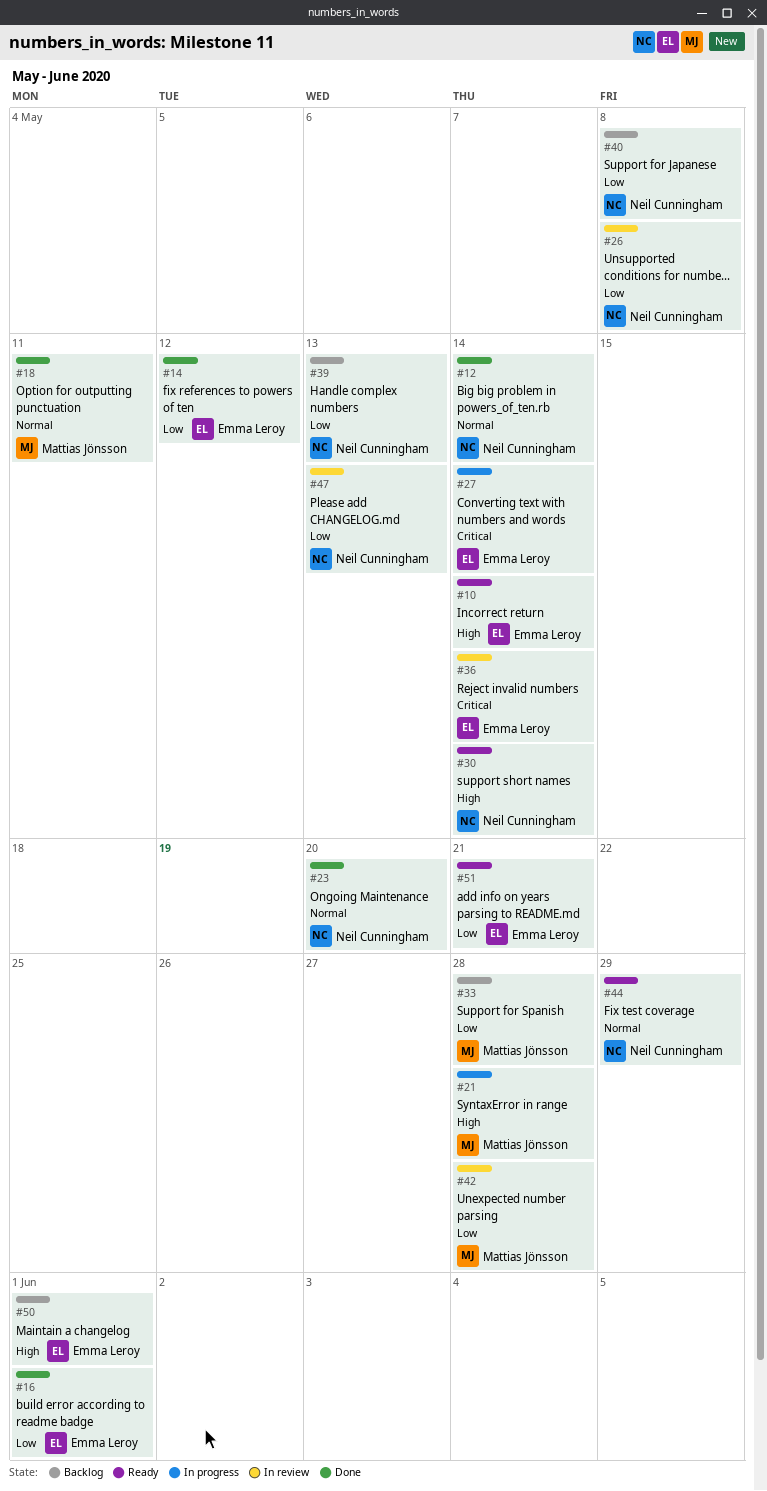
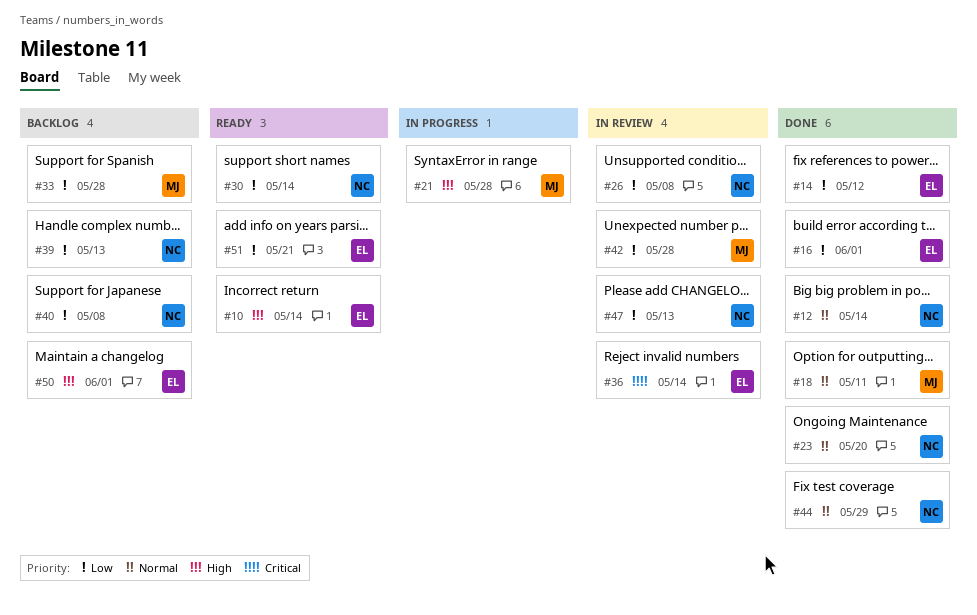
#27: present -> none
#30, priority: High -> Low
#44, status: Ready -> Done

